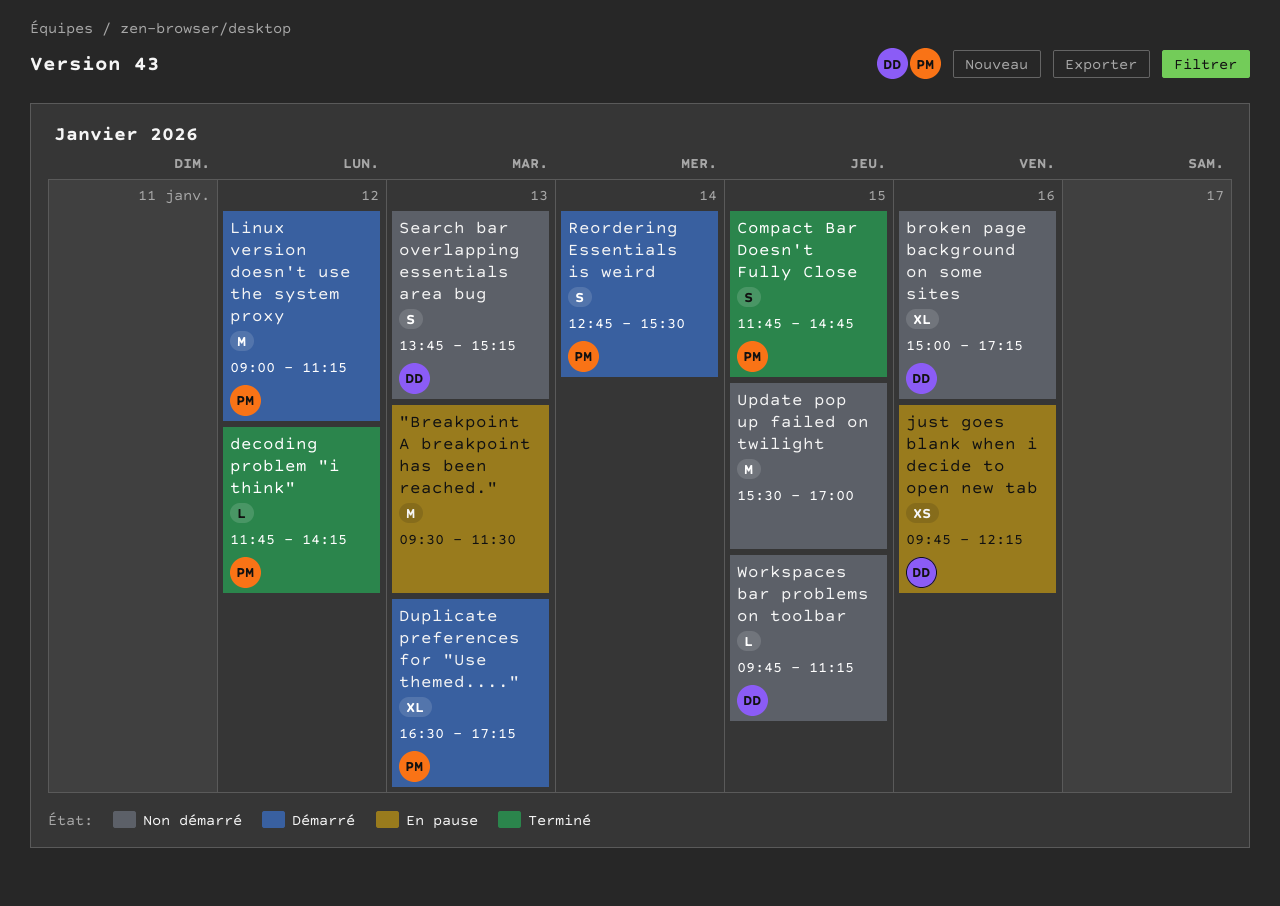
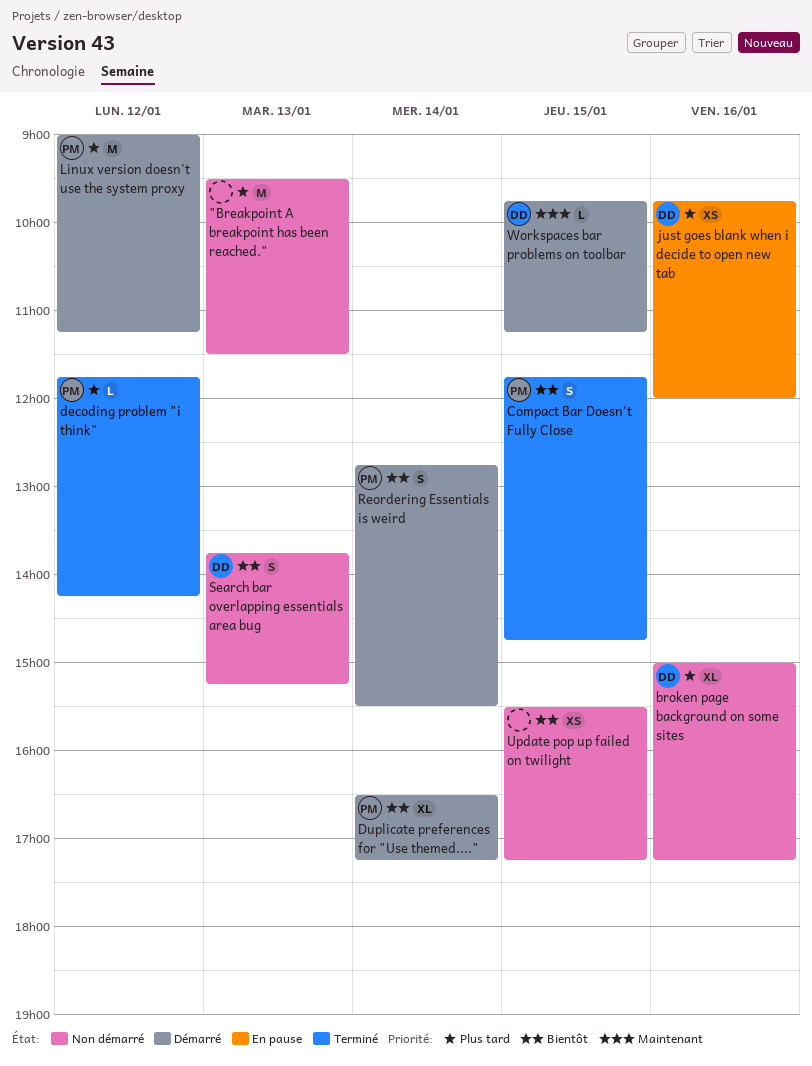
"Breakpoint A breakpoint has been reached.", status: En pause -> Non démarré
Duplicate preferences for "Use themed....", day: Jan 13 -> Jan 14
just goes blank when i decide to open new tab, ends: 12:15 -> 12:00
Update pop up failed on twilight, estimate: M -> XS
Update pop up failed on twilight, ends: 17:00 -> 17:15
Workspaces bar problems on toolbar, status: Non démarré -> Démarré

